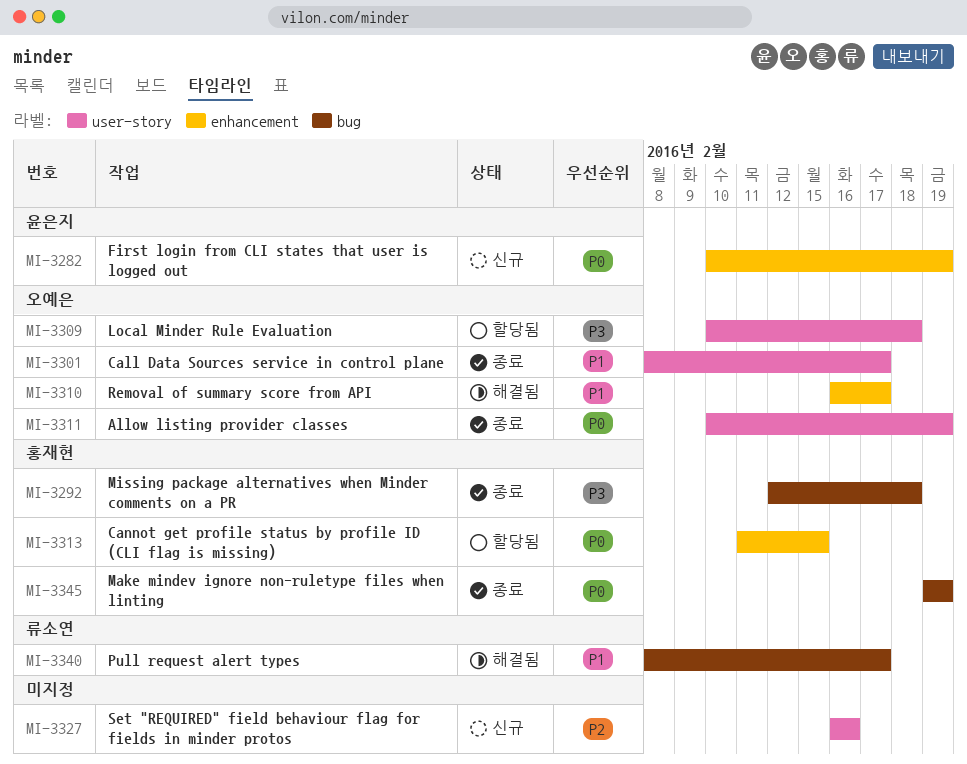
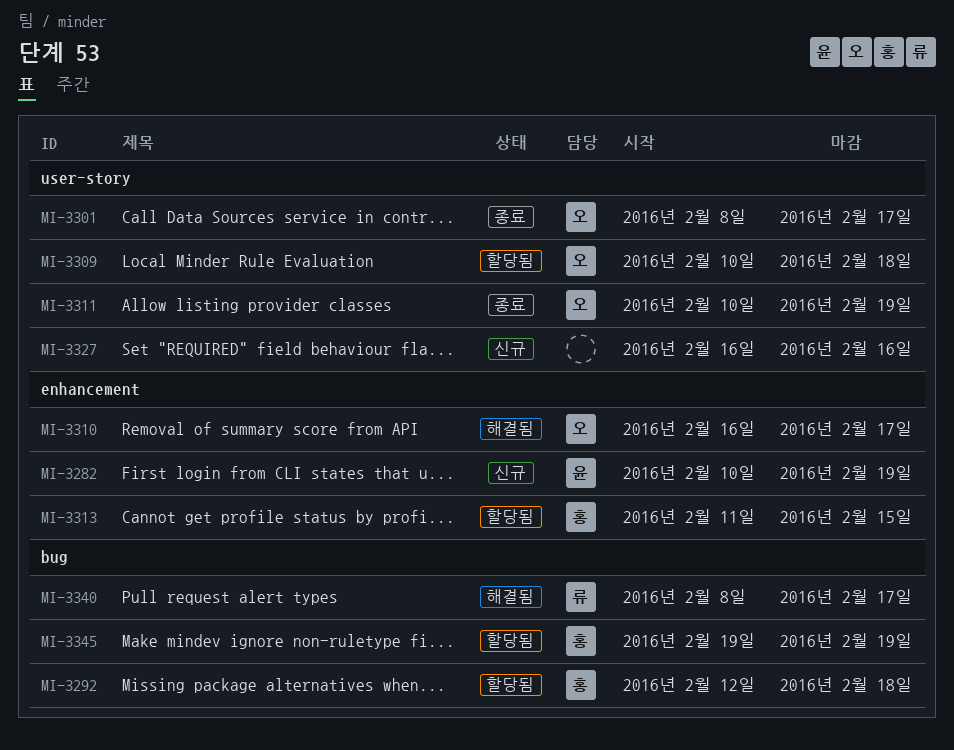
MI-3292, status: 종료 -> 할당됨
MI-3345, status: 종료 -> 할당됨

